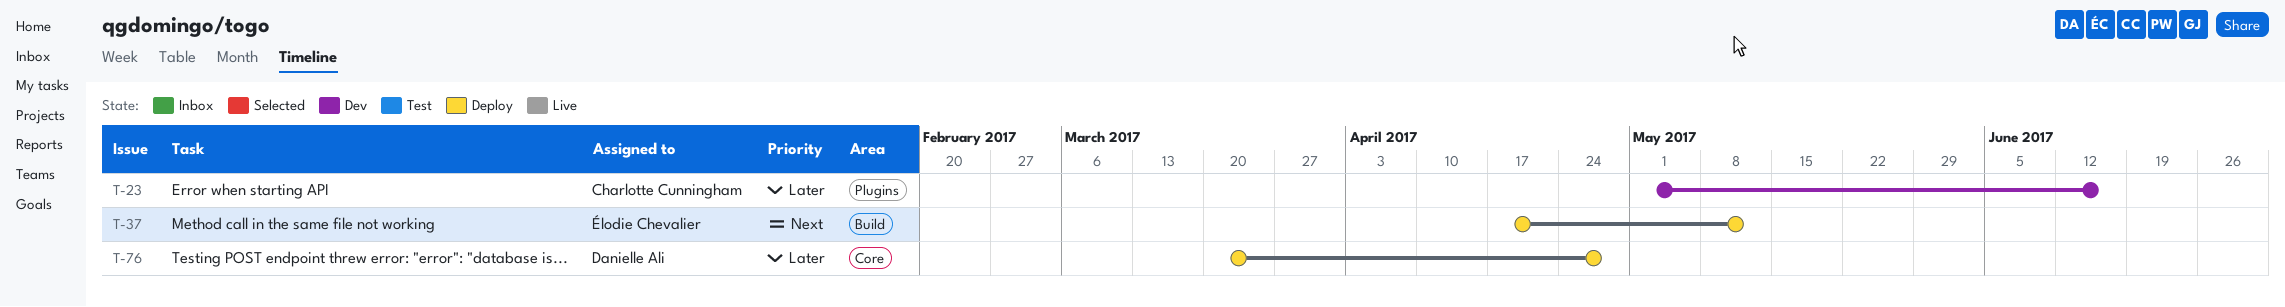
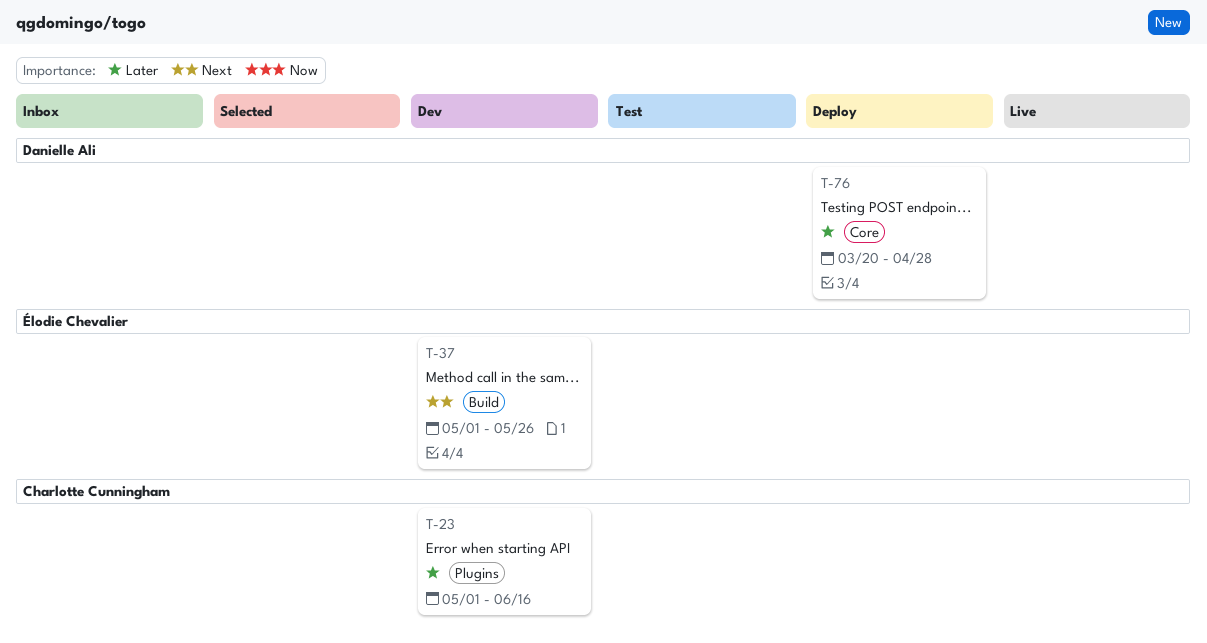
T-37, status: Deploy -> Dev
T-37, start: Apr 17 -> May 1
T-37, due: May 12 -> May 26

